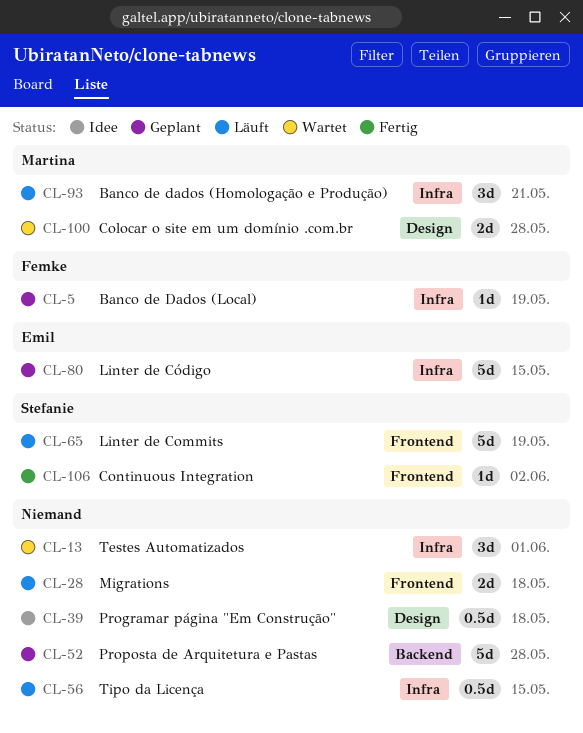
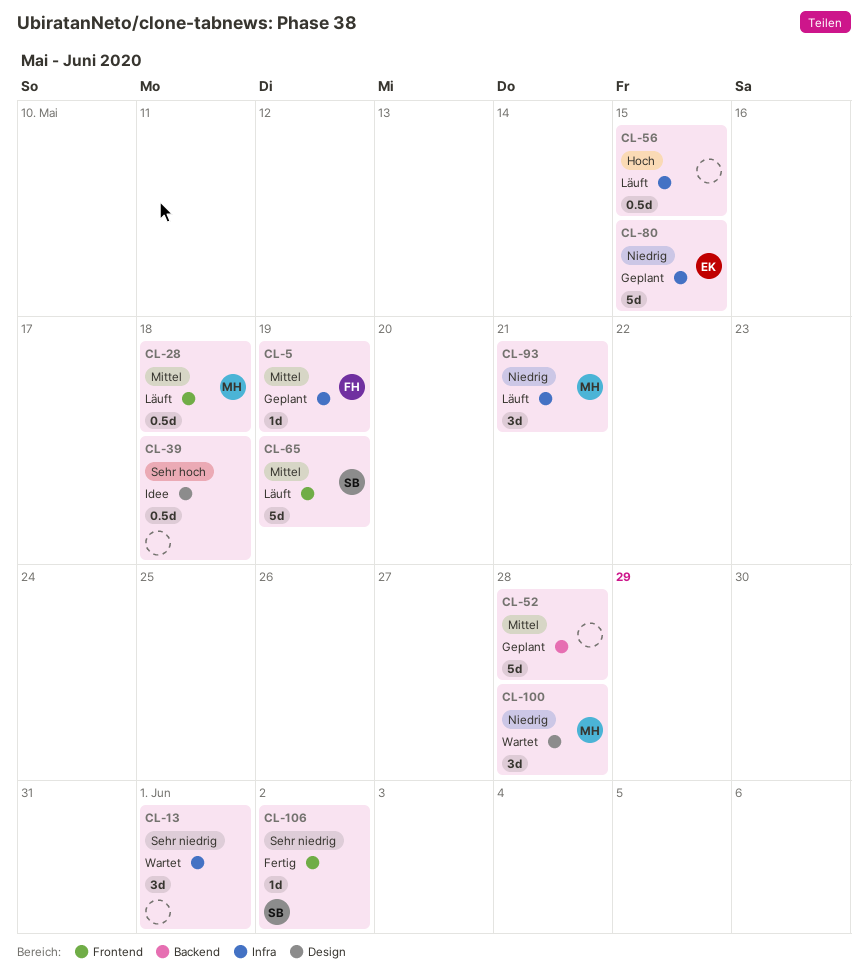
CL-28, owner: none -> Martina
CL-28, estimate: 2d -> 0.5d
CL-100, estimate: 2d -> 3d

